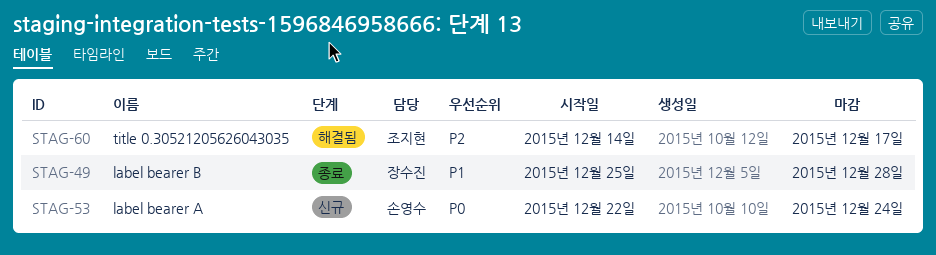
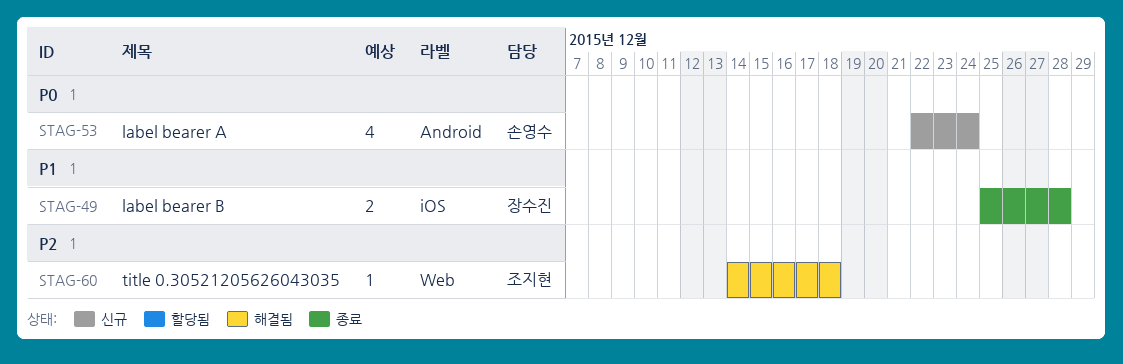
STAG-60, due: Dec 17 -> Dec 18

